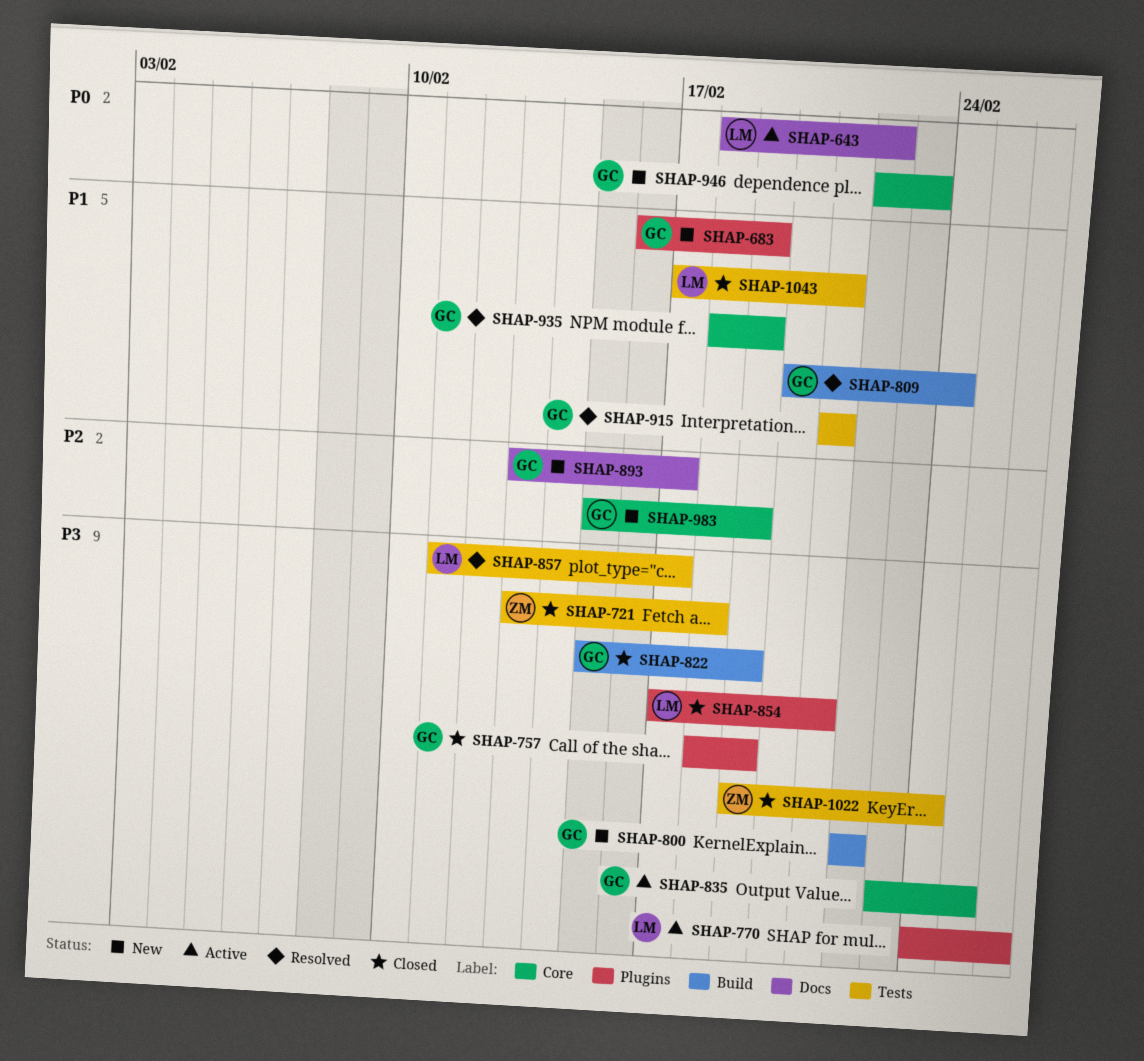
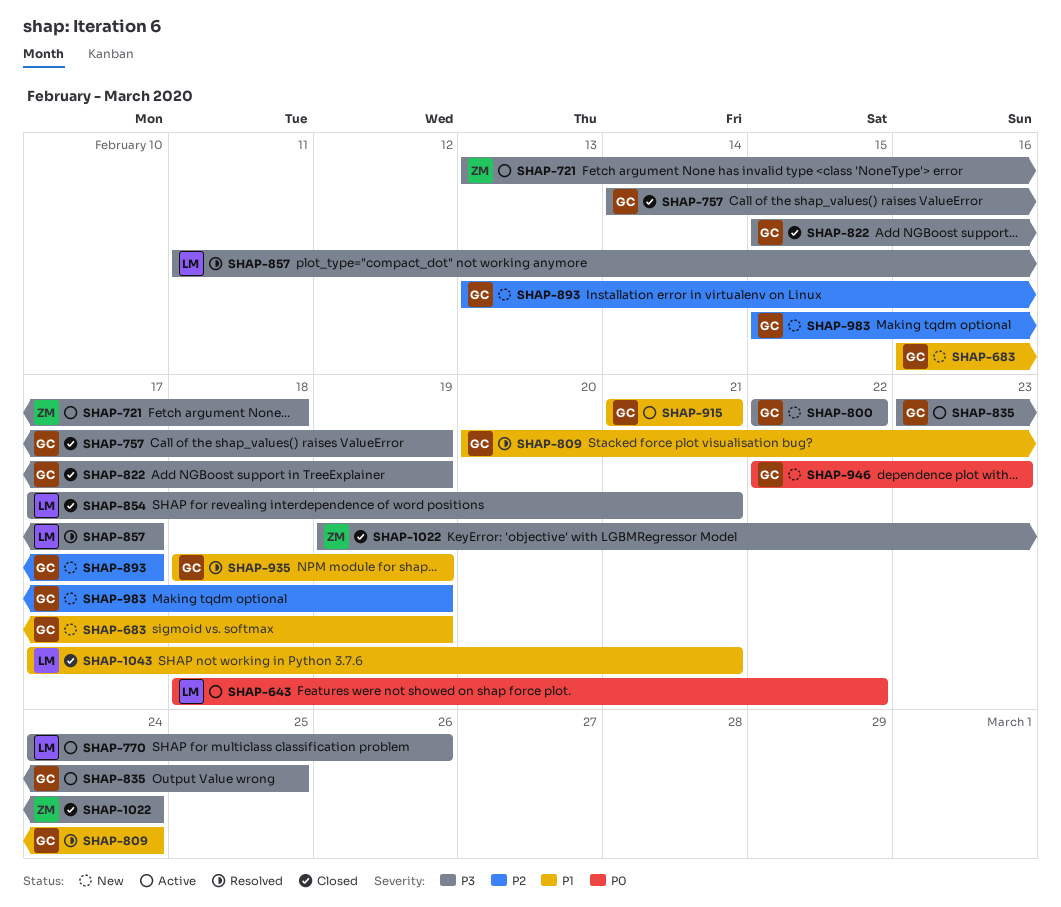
SHAP-721, status: Closed -> Active
SHAP-757, start: Feb 18 -> Feb 14
SHAP-915, status: Resolved -> Active

